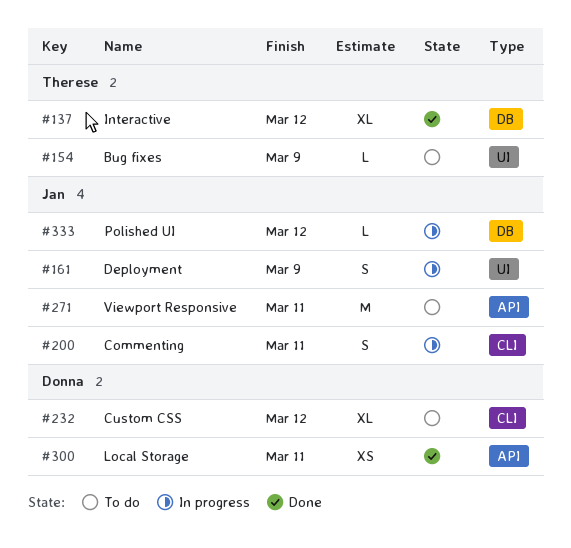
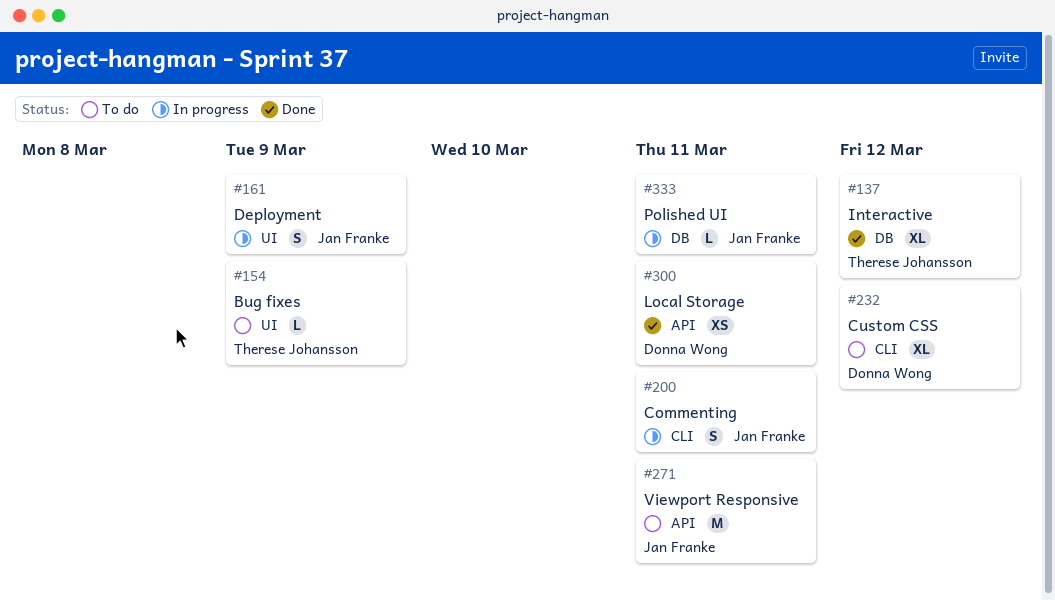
#333, due: Mar 12 -> Mar 11

